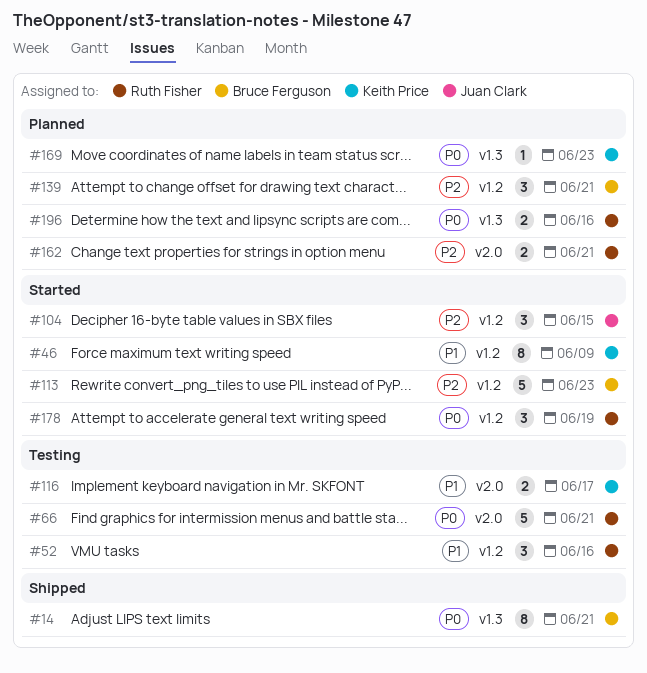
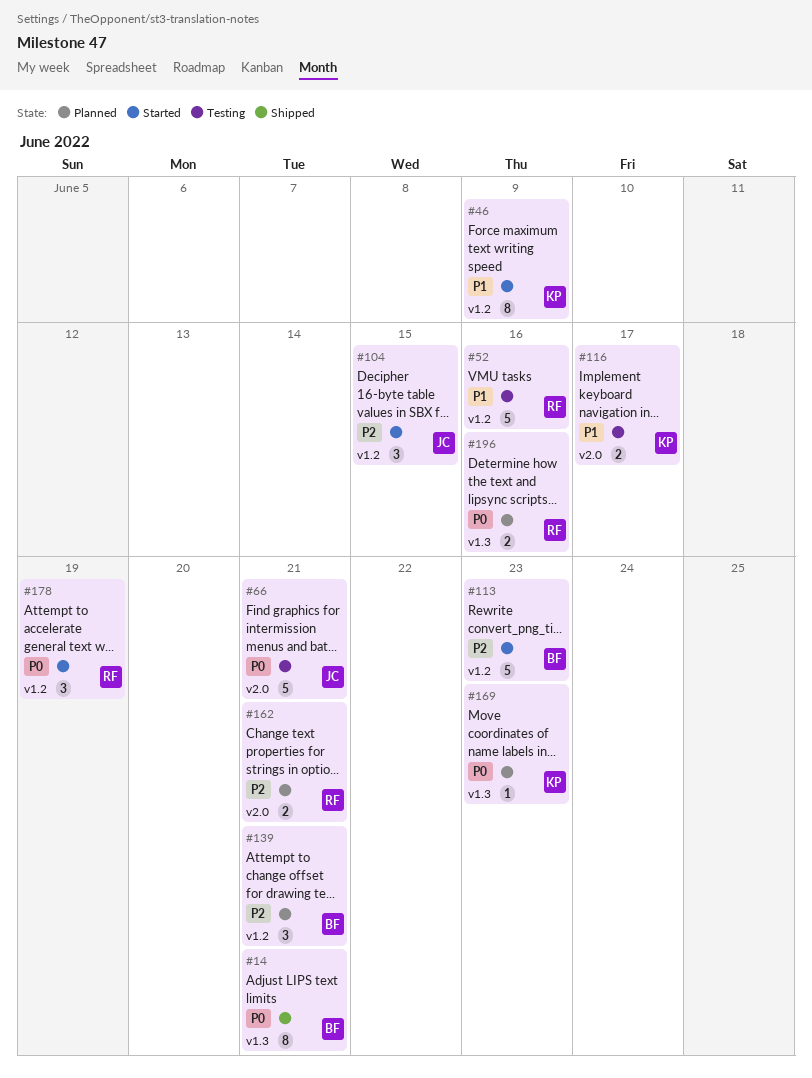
#52, estimate: 3 -> 5
#66, owner: Ruth Fisher -> Juan Clark

